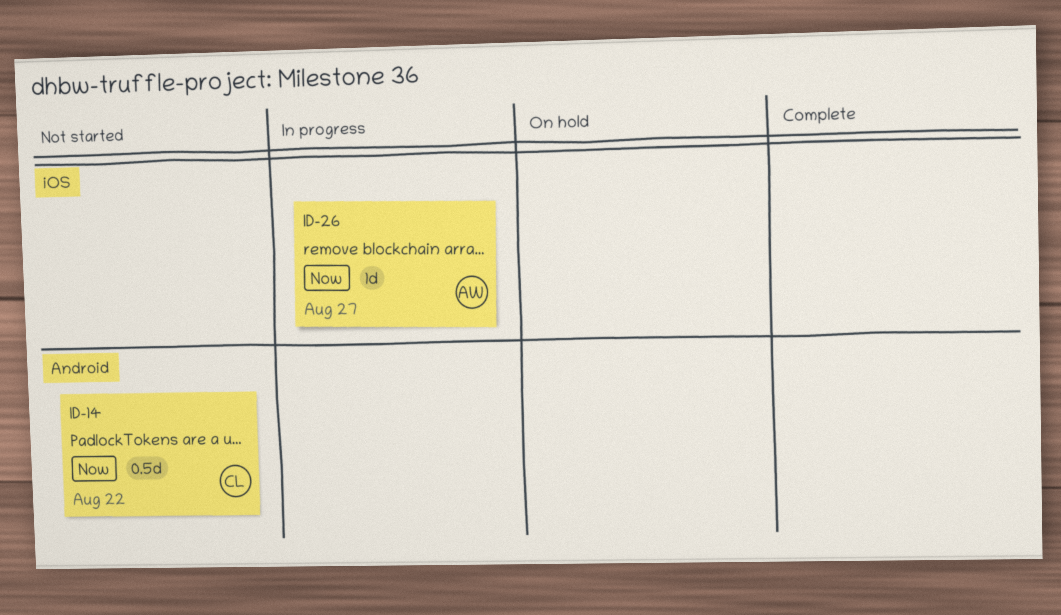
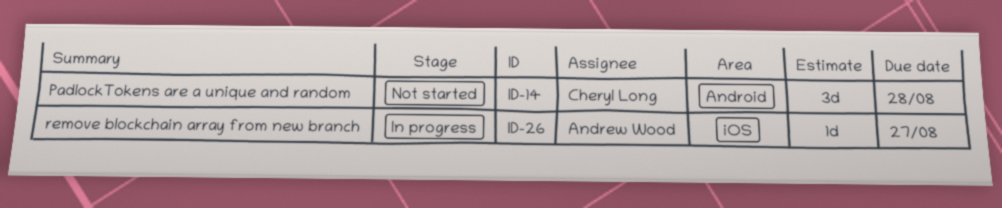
ID-14, estimate: 0.5d -> 3d
ID-14, due: Aug 22 -> Aug 28

